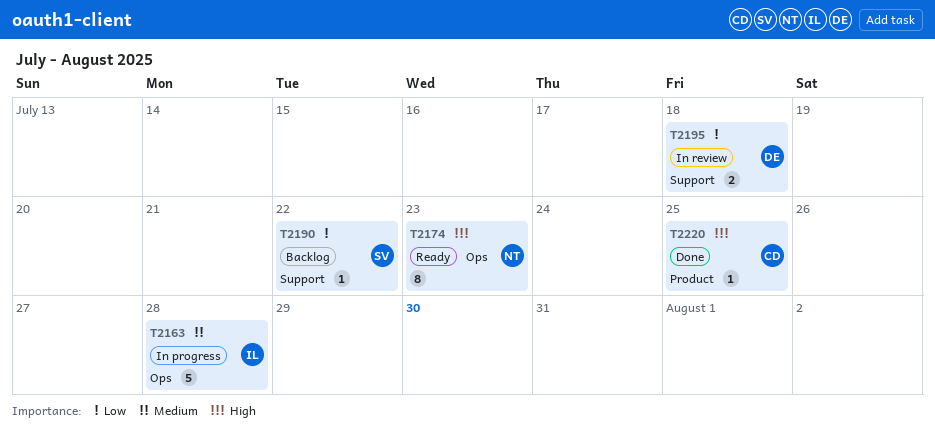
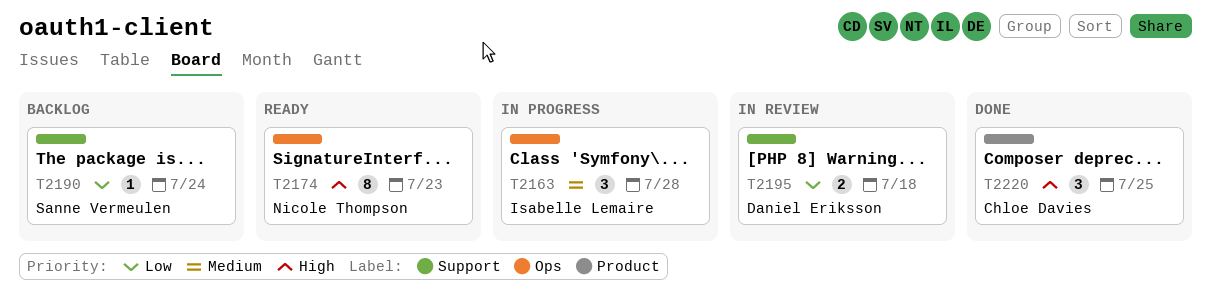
T2163, estimate: 5 -> 3
T2190, due: Jul 22 -> Jul 24
T2220, estimate: 1 -> 3

